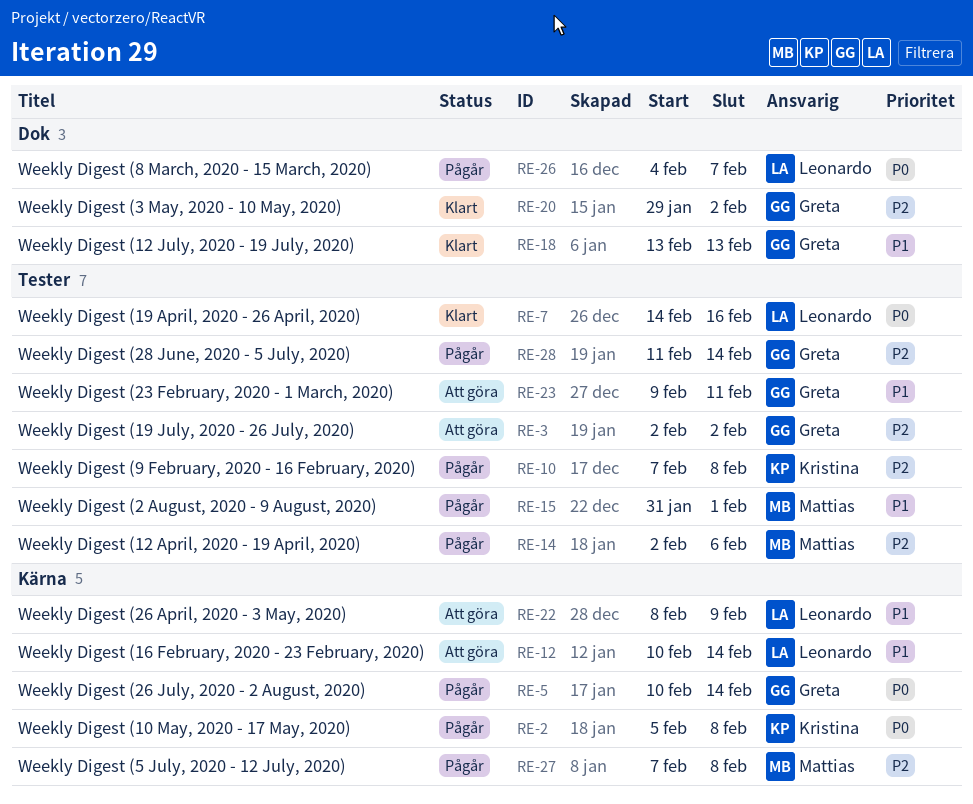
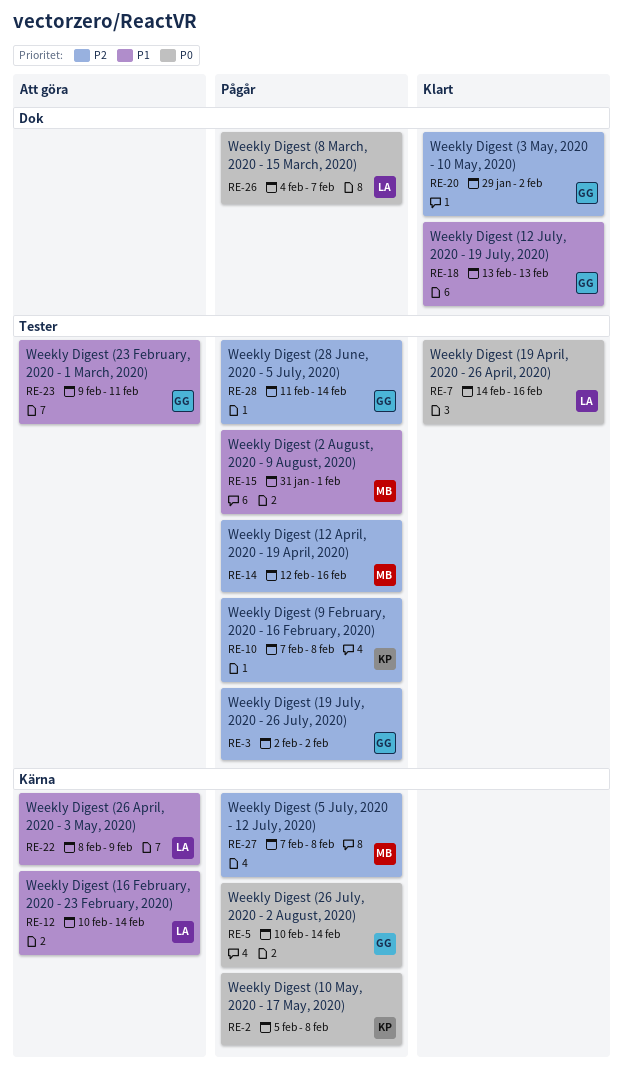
RE-3, status: Att göra -> Pågår
RE-14, start: Feb 2 -> Feb 12
RE-14, due: Feb 6 -> Feb 16

